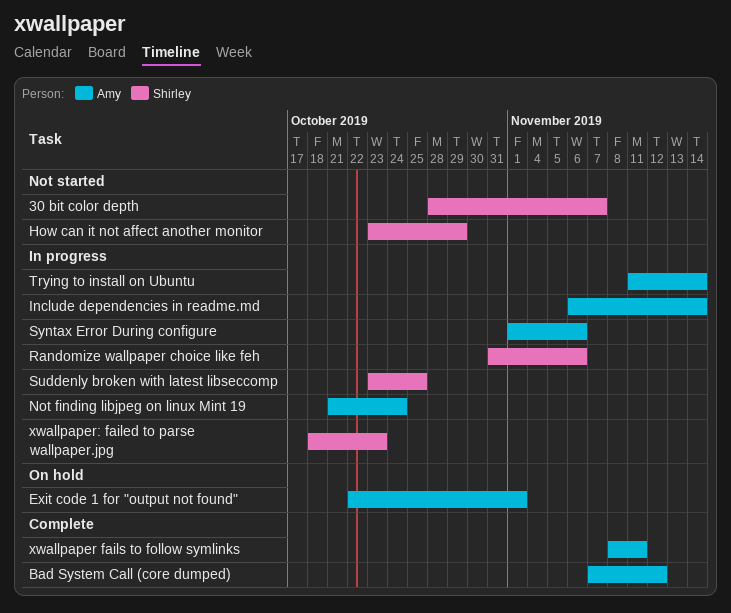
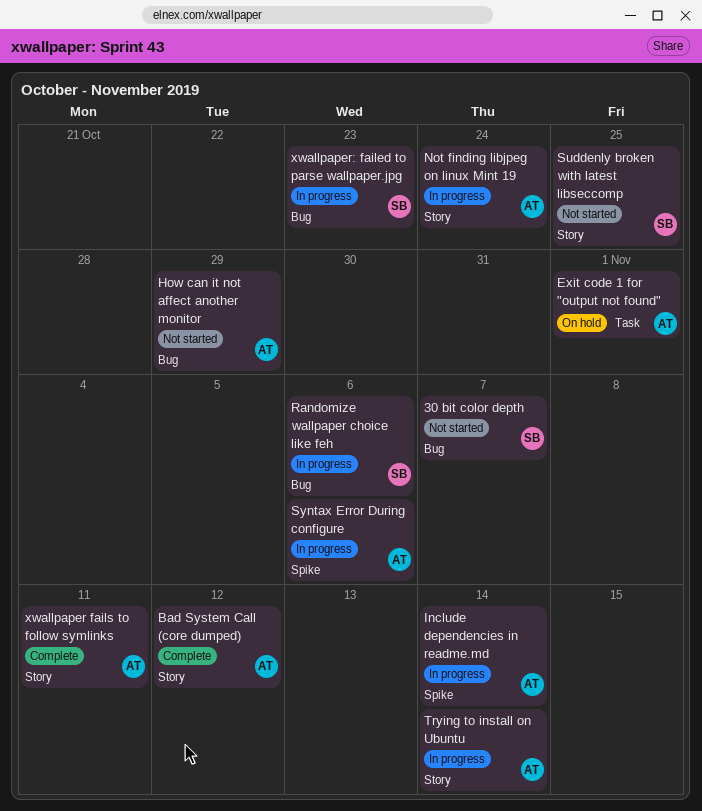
How can it not affect another monitor, owner: Shirley -> Amy
Suddenly broken with latest libseccomp, status: In progress -> Not started

